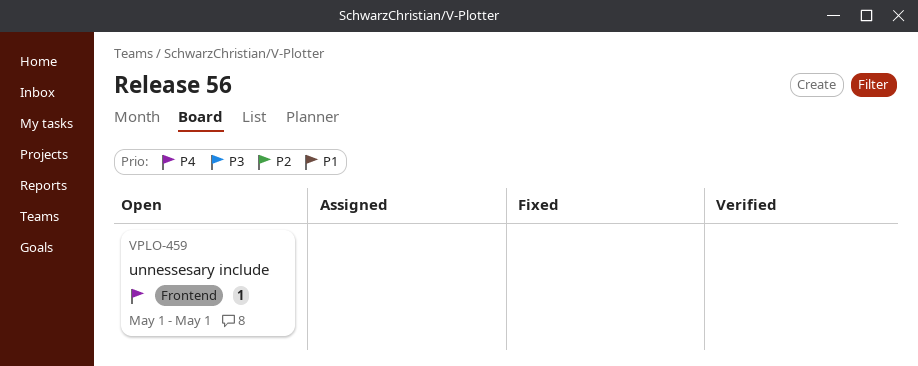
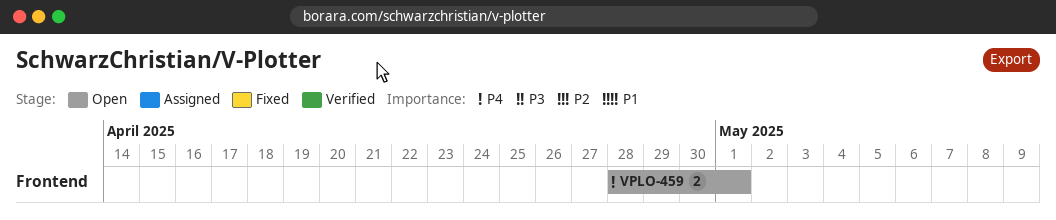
VPLO-459, estimate: 1 -> 2
VPLO-459, start: May 1 -> Apr 28

